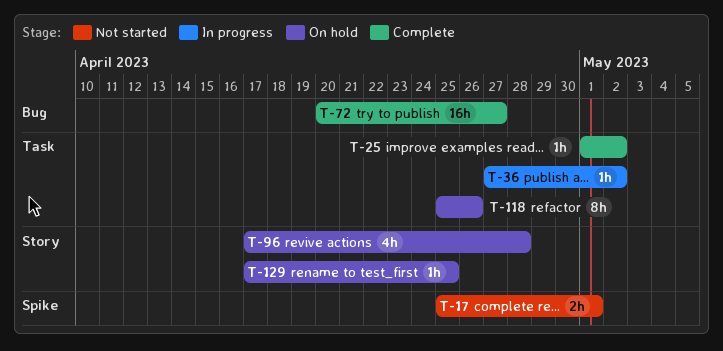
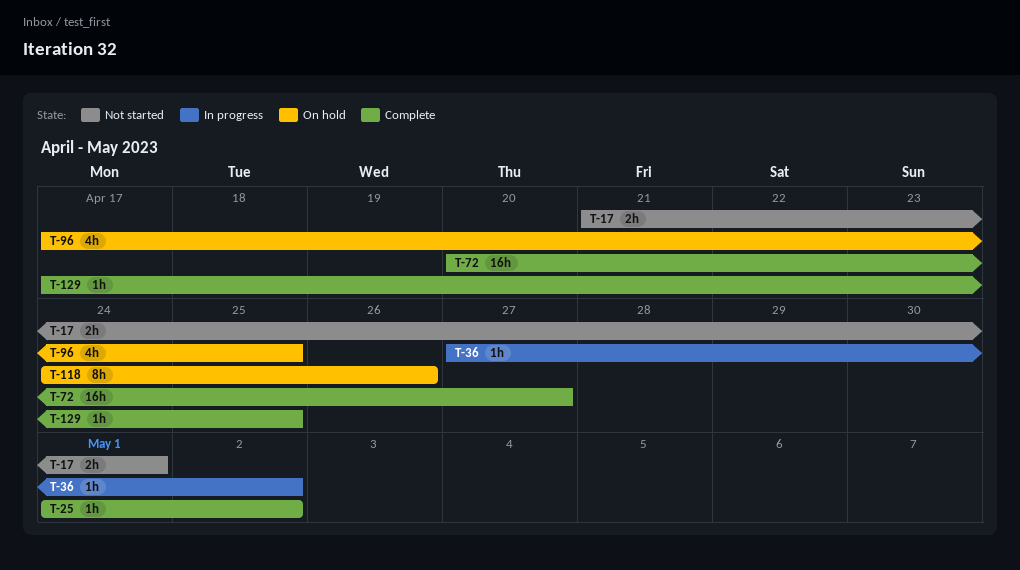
T-17, start: Apr 25 -> Apr 21
T-96, due: Apr 28 -> Apr 25
T-118, start: Apr 25 -> Apr 24
T-129, status: On hold -> Complete

